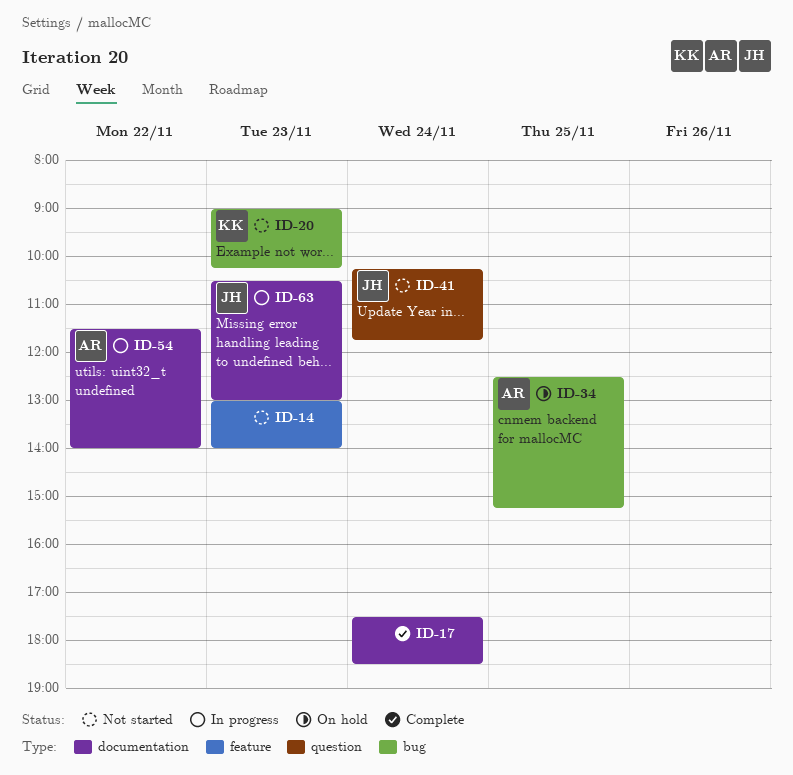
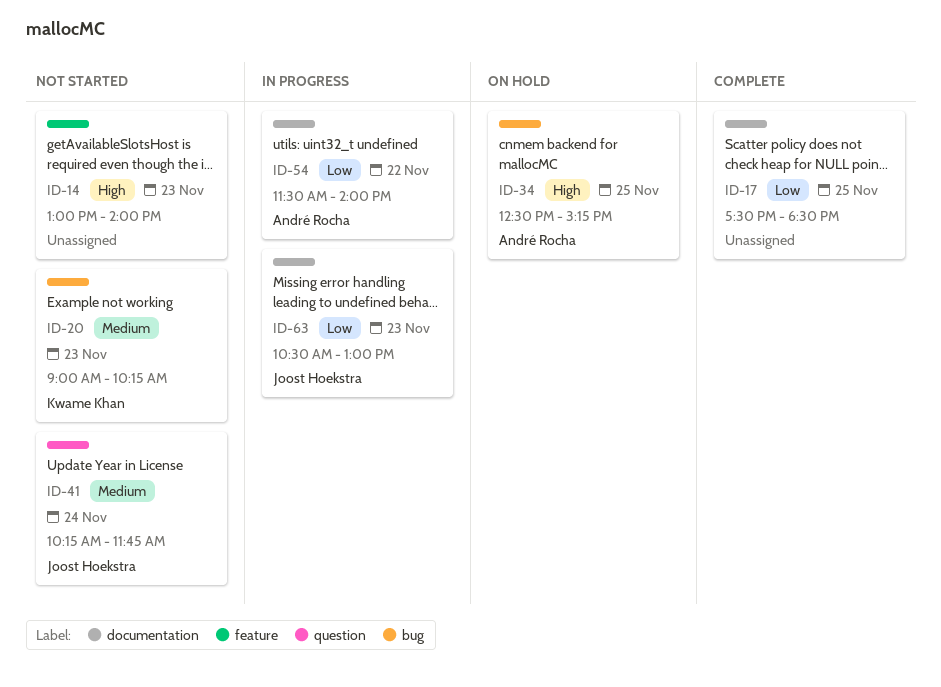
ID-17, day: Nov 24 -> Nov 25

